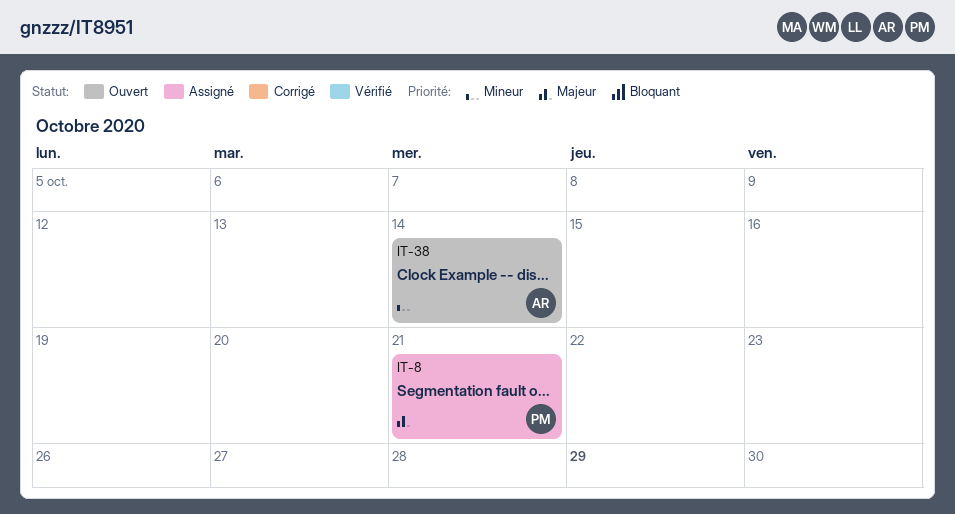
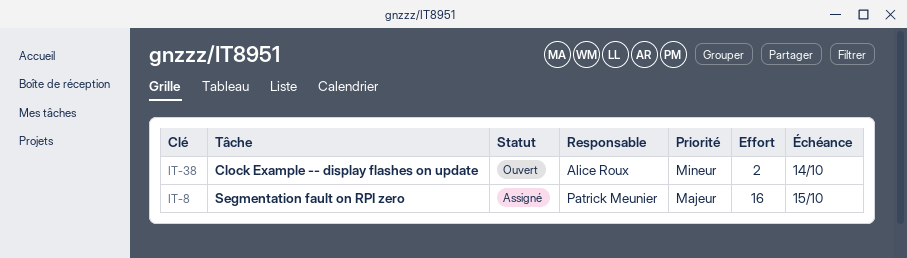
IT-8, due: Oct 21 -> Oct 15

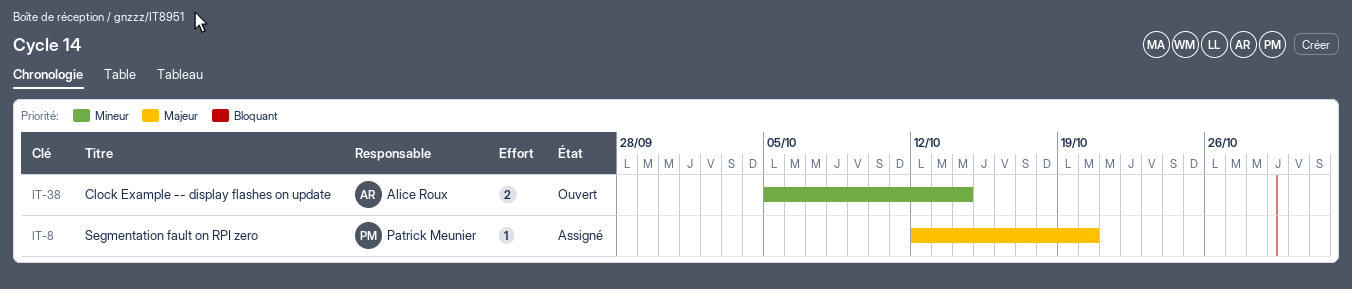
IT-8, estimate: 16 -> 1
IT-8, due: Oct 15 -> Oct 20

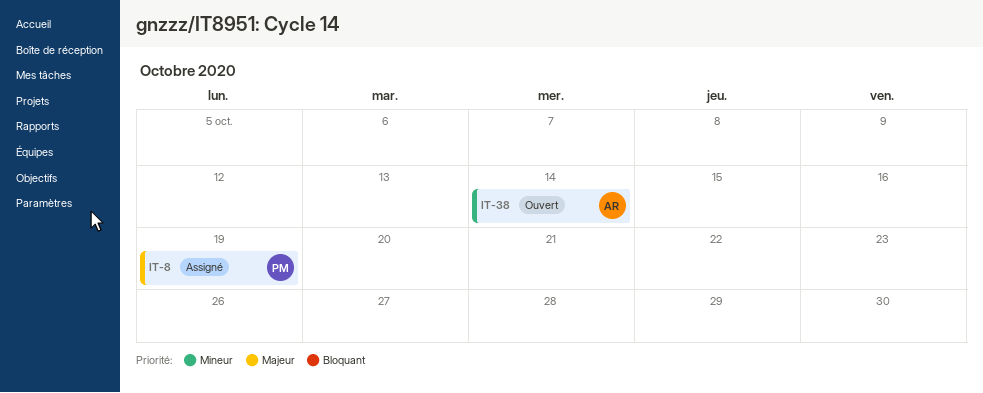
IT-8, due: Oct 20 -> Oct 19

